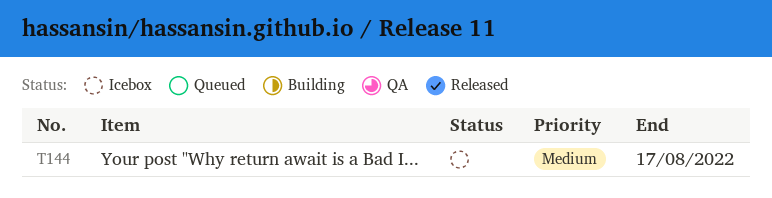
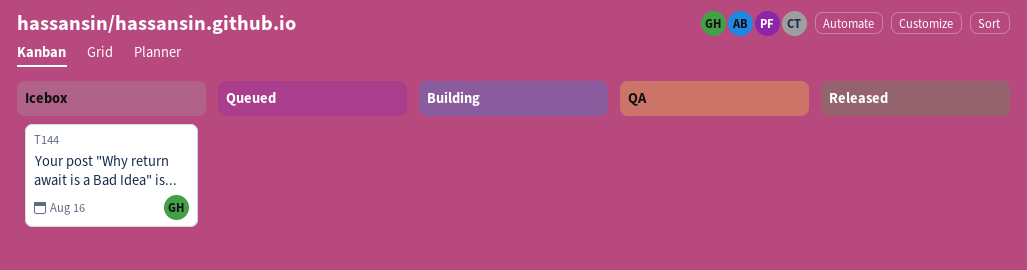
T144, due: Aug 17 -> Aug 16

